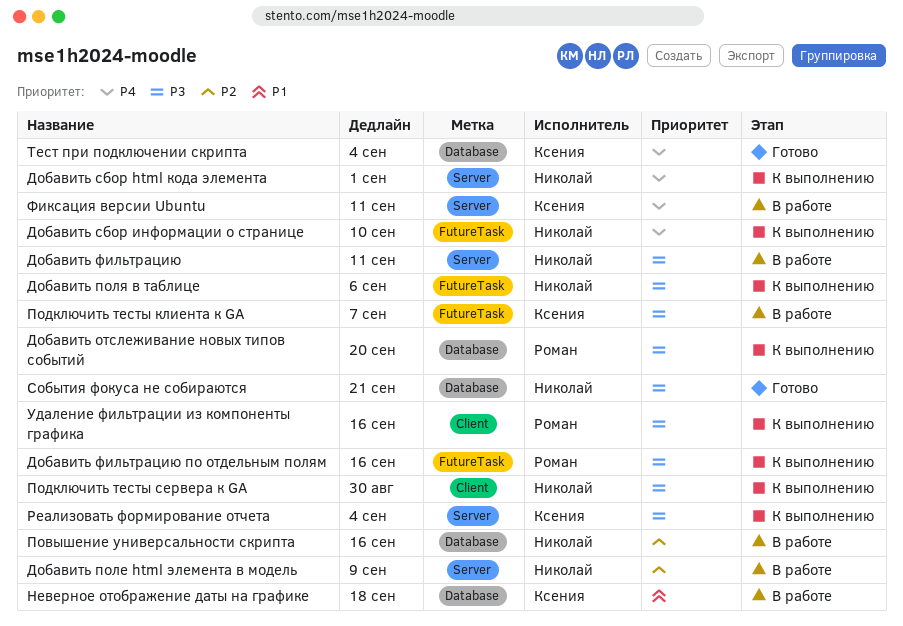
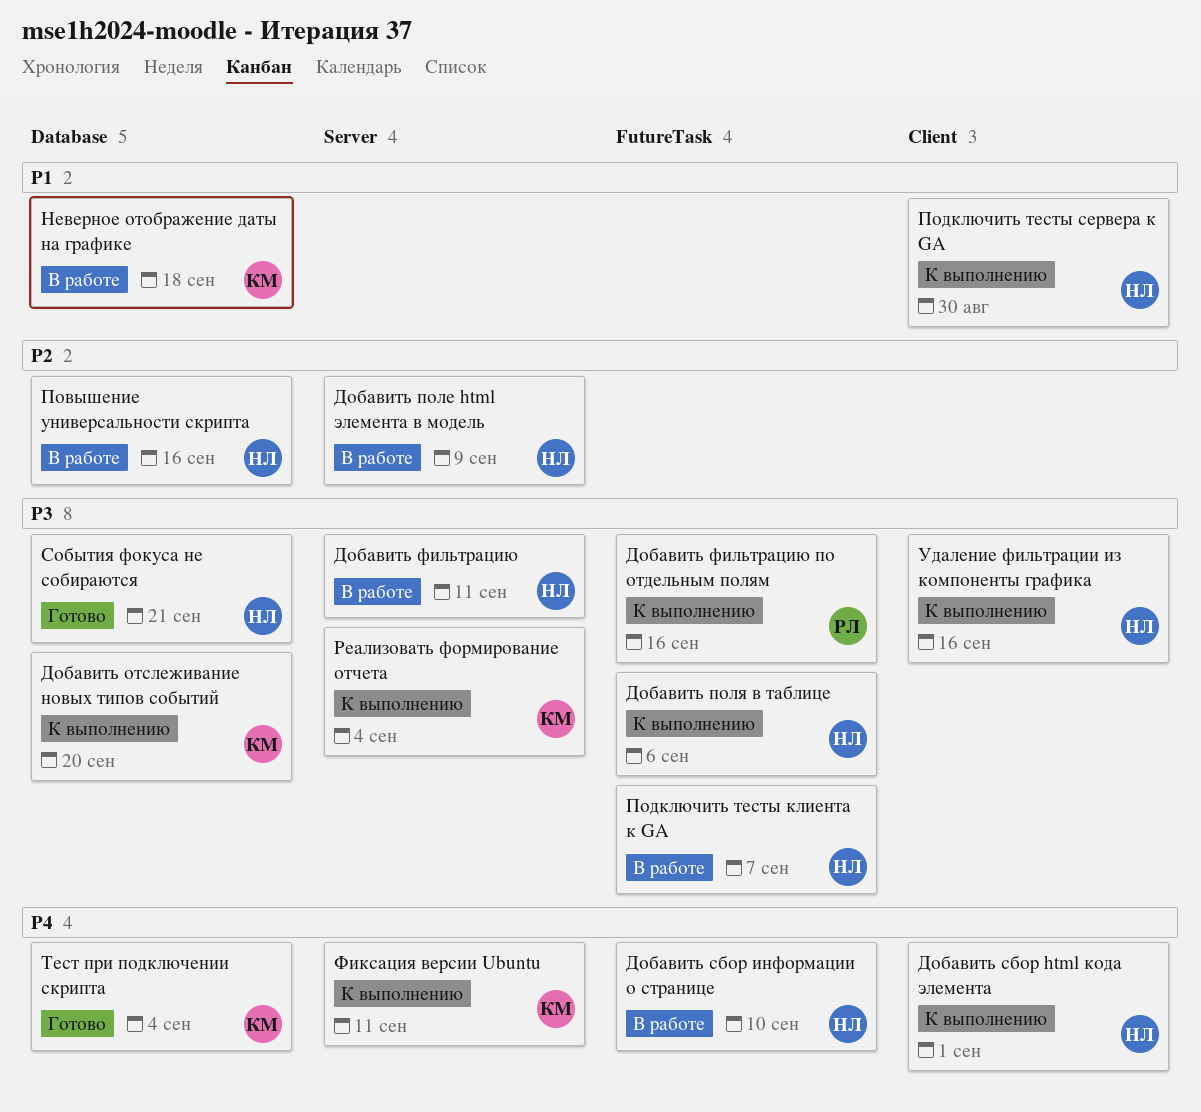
Добавить отслеживание новых типов событий, owner: Роман -> Ксения
Добавить сбор html кода элемента, label: Server -> Client
Добавить сбор информации о странице, status: К выполнению -> В работе
Подключить тесты клиента к GA, owner: Ксения -> Николай
Подключить тесты сервера к GA, priority: P3 -> P1
Удаление фильтрации из компоненты графика, owner: Роман -> Николай
Фиксация версии Ubuntu, status: В работе -> К выполнению

